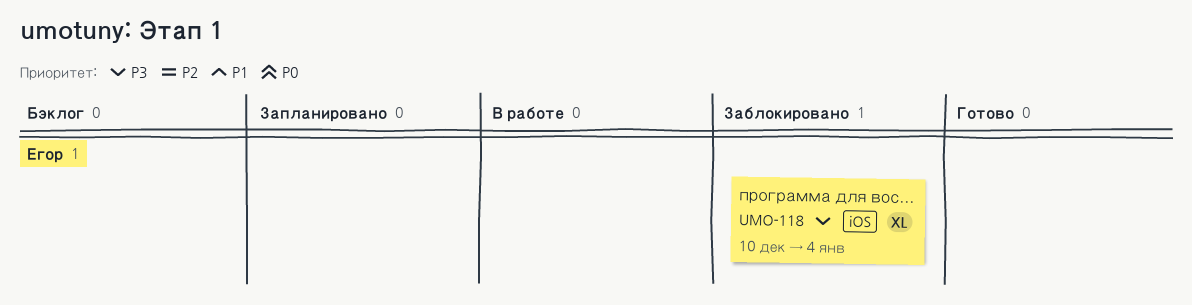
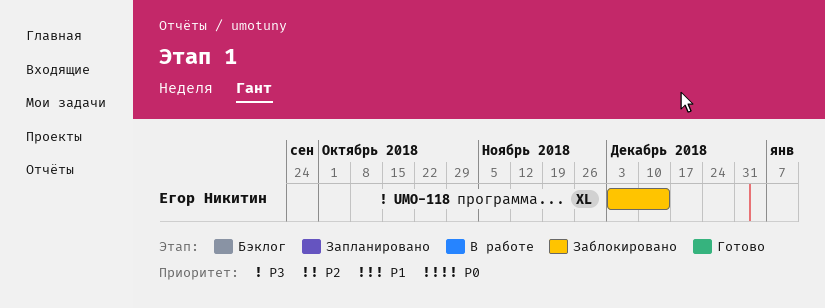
UMO-118, start: Dec 10 -> Dec 3
UMO-118, due: Jan 4 -> Dec 14

